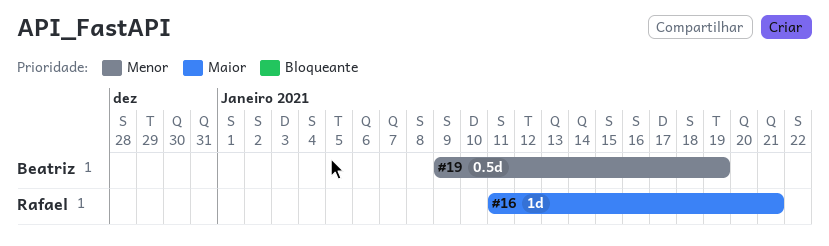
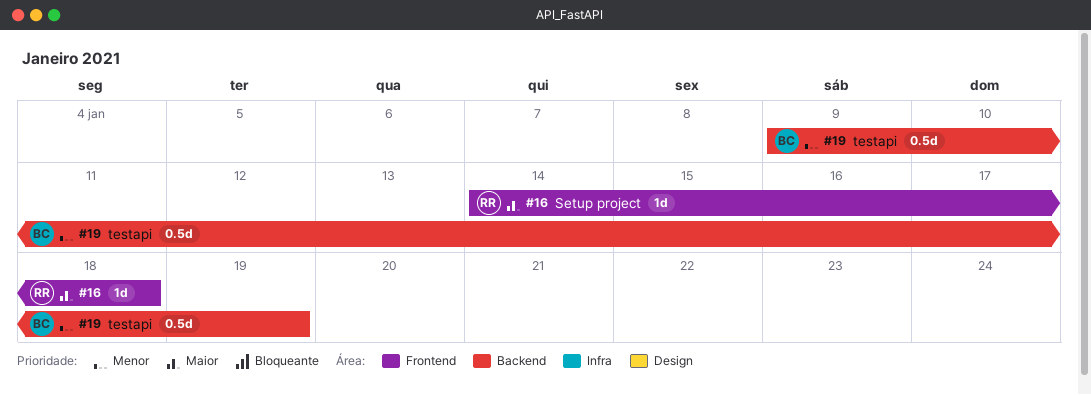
#16, start: Jan 11 -> Jan 14
#16, due: Jan 21 -> Jan 18

